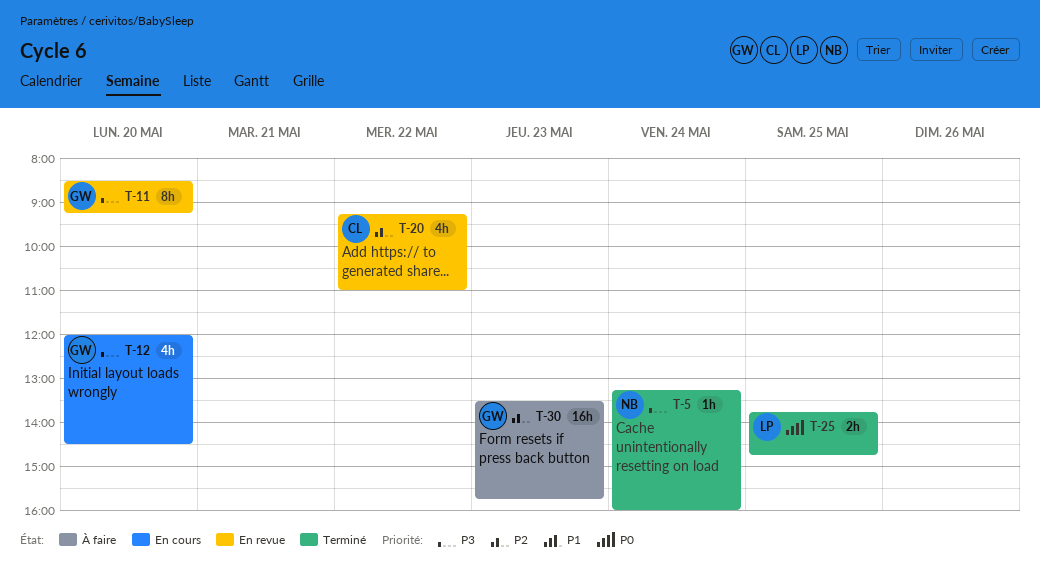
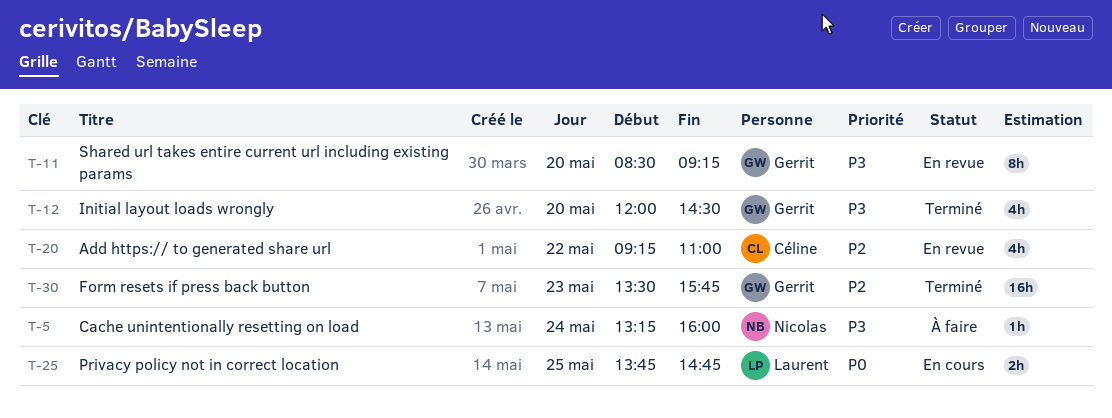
T-5, status: Terminé -> À faire
T-12, status: En cours -> Terminé
T-25, status: Terminé -> En cours
T-30, status: À faire -> Terminé

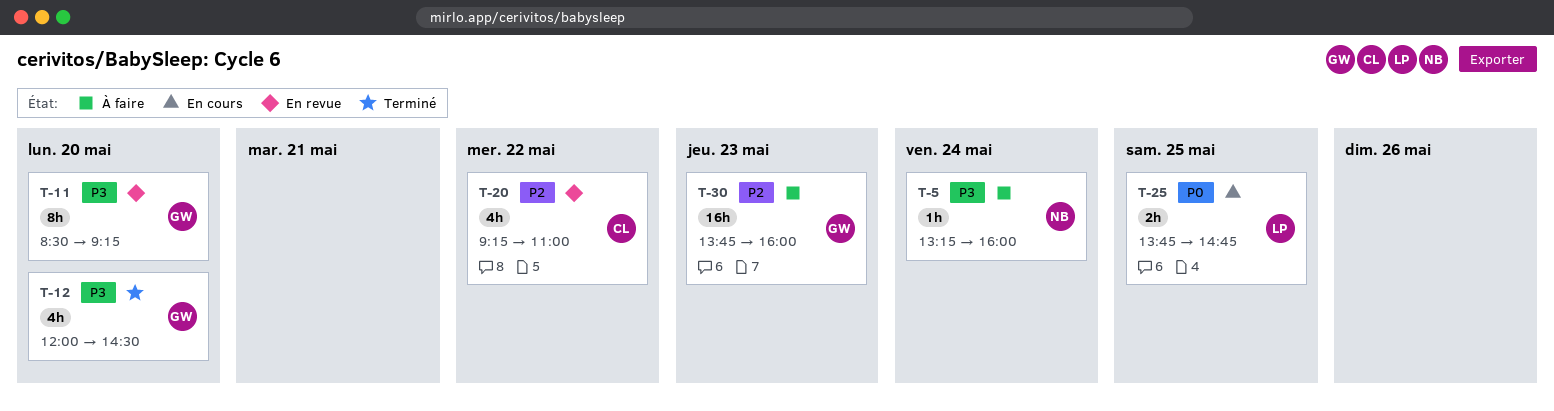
T-30, status: Terminé -> À faire
T-30, begins: 13:30 -> 13:45
T-30, ends: 15:45 -> 16:00

